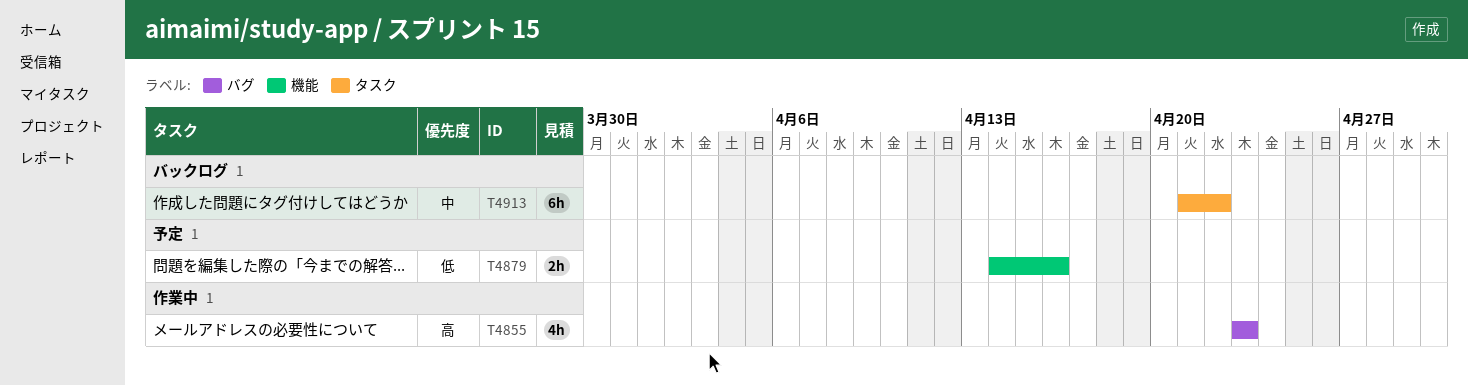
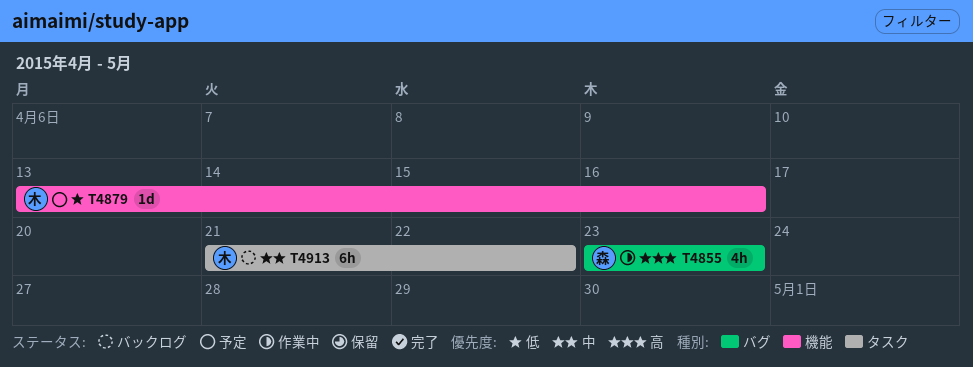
T4879, estimate: 2h -> 1d
T4879, start: Apr 14 -> Apr 13

